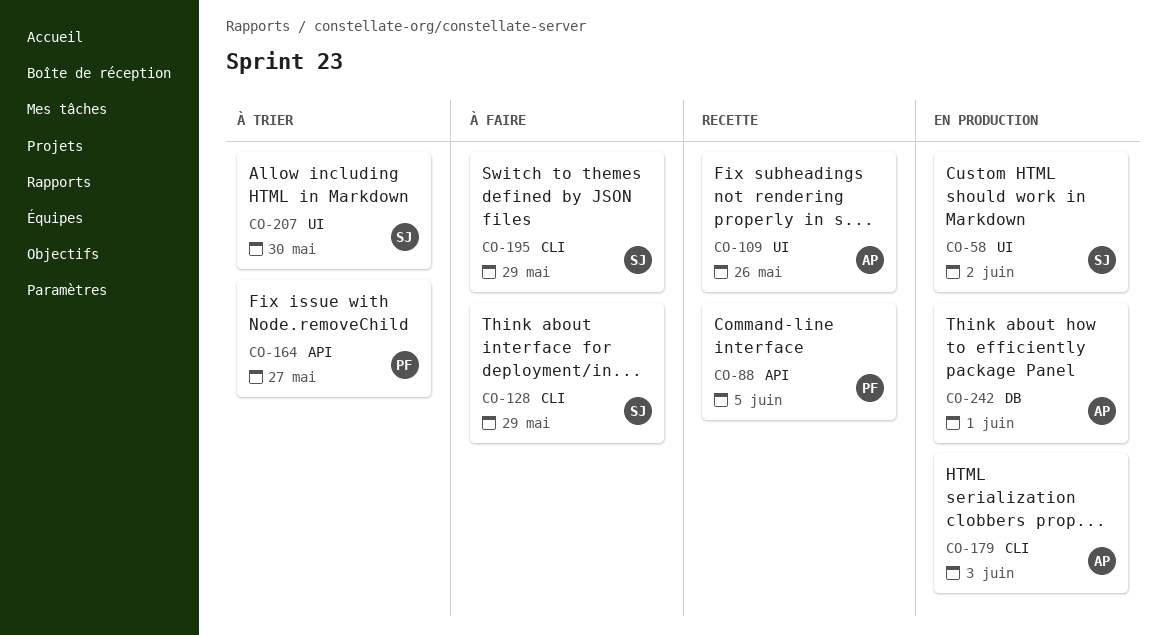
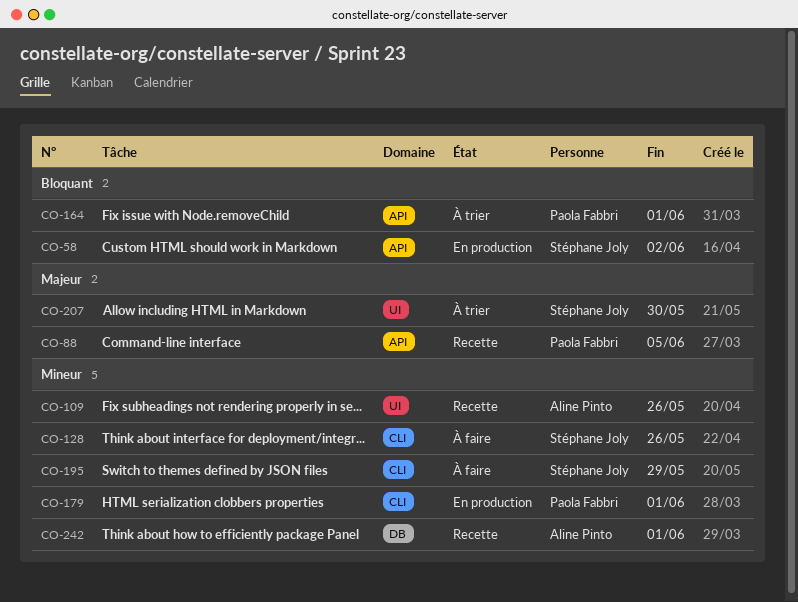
CO-58, label: UI -> API
CO-128, due: May 29 -> May 26
CO-164, due: May 27 -> Jun 1
CO-179, owner: Aline Pinto -> Paola Fabbri
CO-179, due: Jun 3 -> Jun 1
CO-242, status: En production -> Recette

